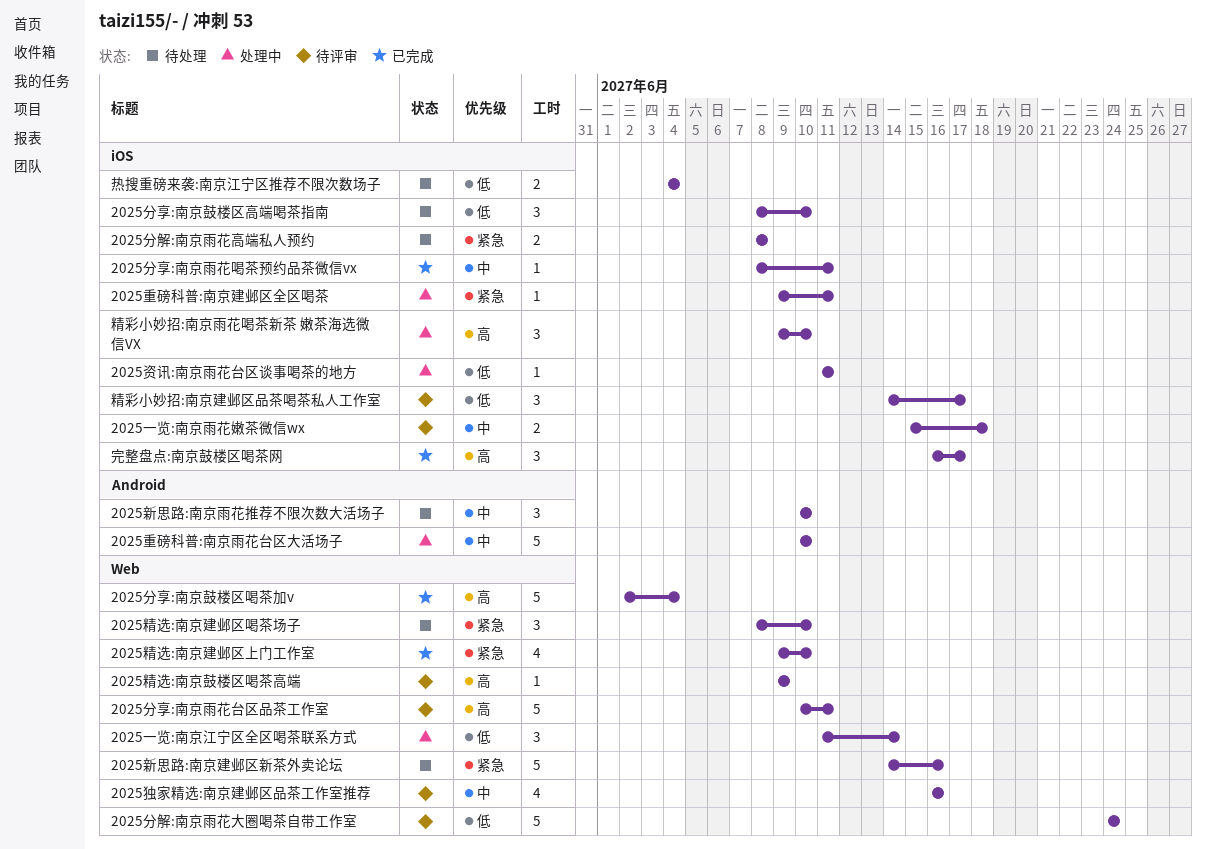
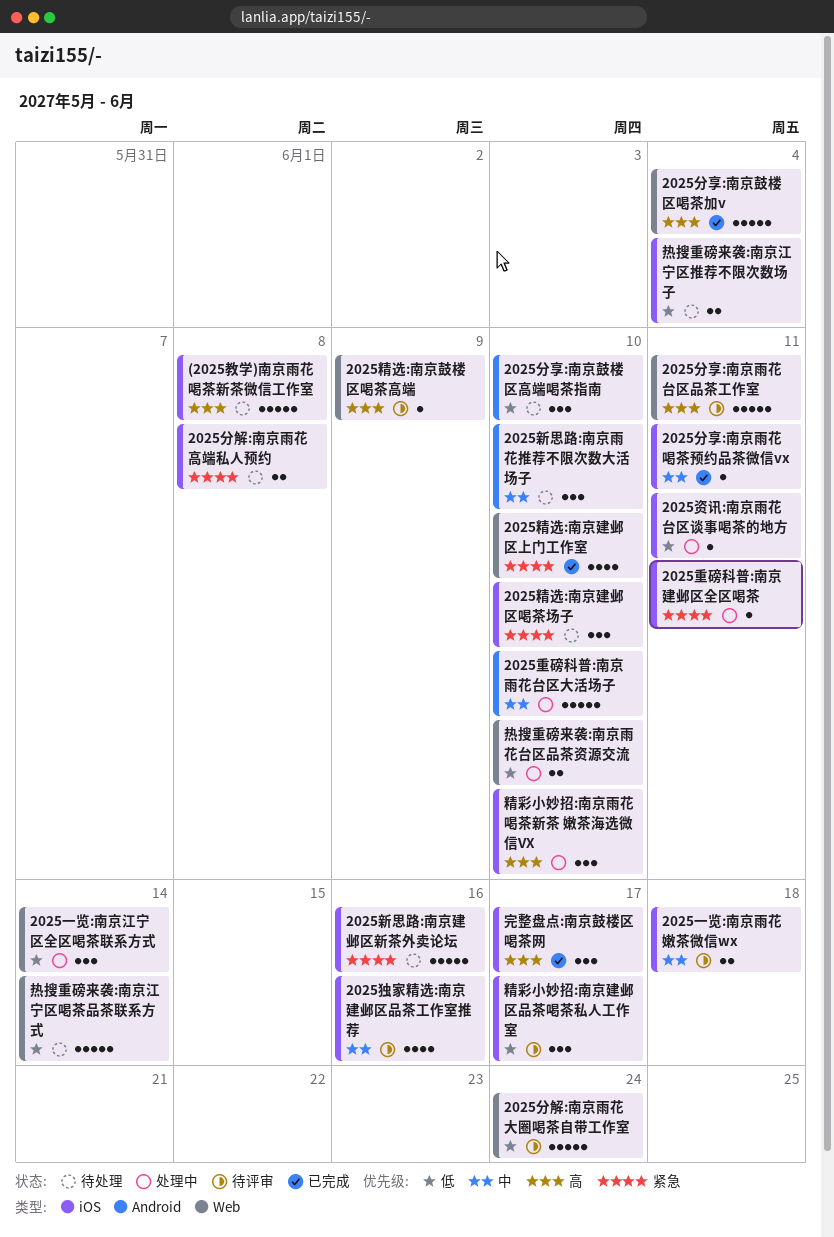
(2025教学)南京雨花喝茶新茶微信工作室: none -> present
2025分享:南京鼓楼区高端喝茶指南, label: iOS -> Android
2025新思路:南京建邺区新茶外卖论坛, label: Web -> iOS
2025独家精选:南京建邺区品茶工作室推荐, label: Web -> iOS
2025精选:南京建邺区喝茶场子, label: Web -> iOS
热搜重磅来袭:南京江宁区喝茶品茶联系方式: none -> present
热搜重磅来袭:南京雨花台区品茶资源交流: none -> present

